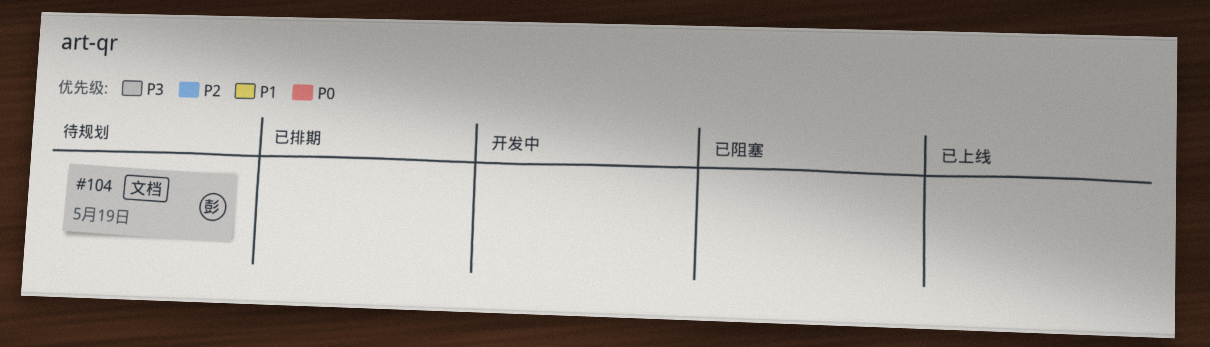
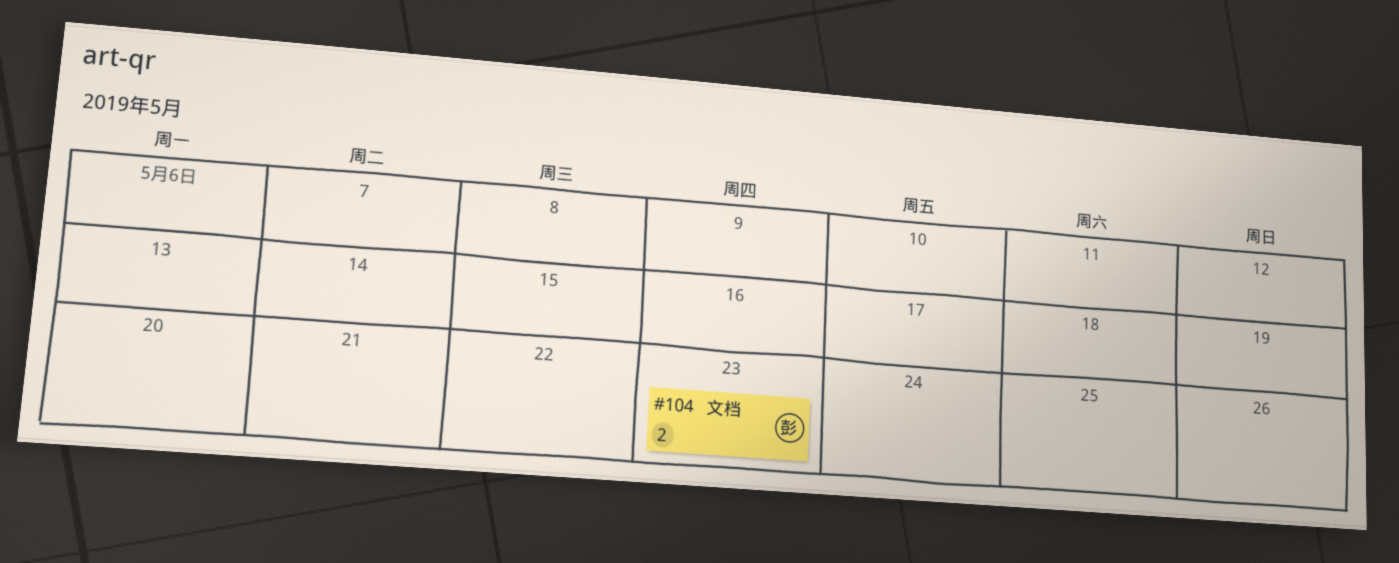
#104, due: May 19 -> May 23

